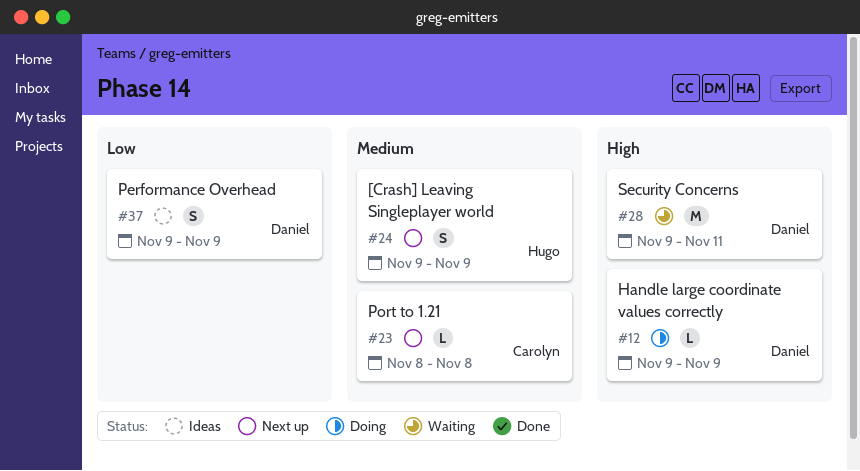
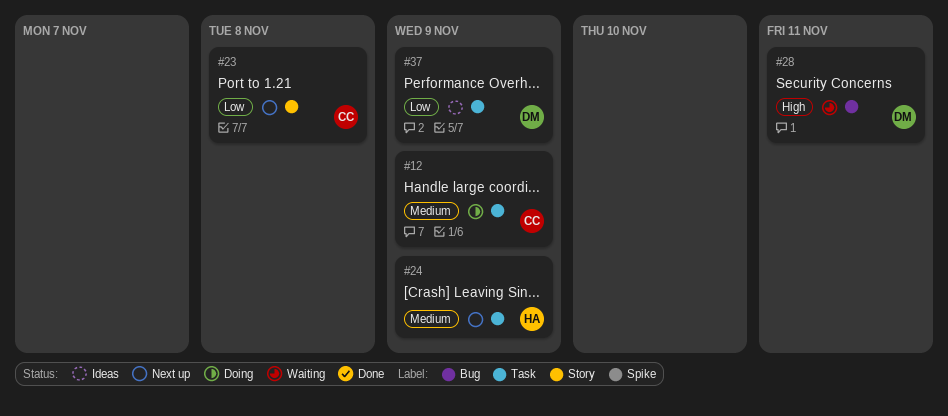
#12, owner: Daniel -> Carolyn
#12, priority: High -> Medium
#23, priority: Medium -> Low

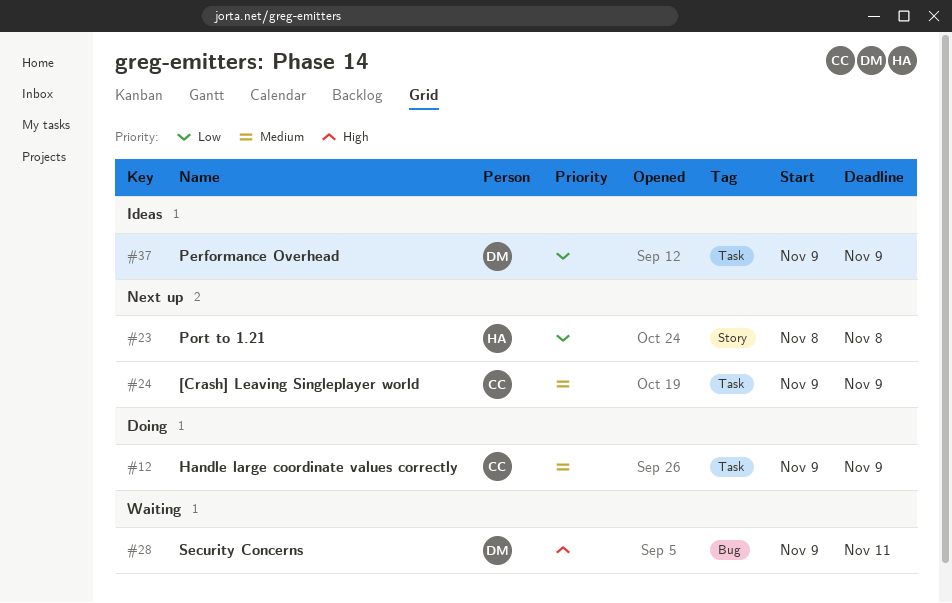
#23, owner: CC -> HA
#24, owner: HA -> CC

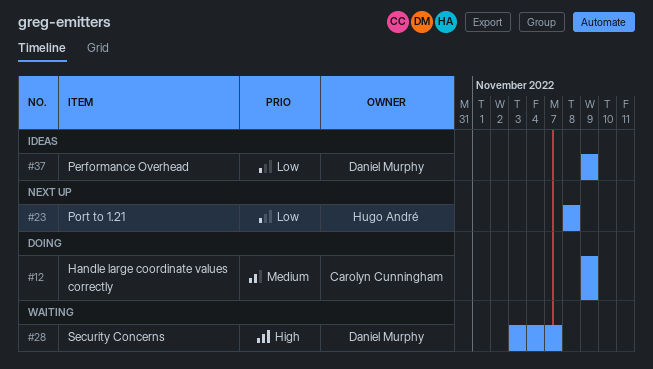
#24: present -> none
#28, start: Nov 9 -> Nov 3
#28, due: Nov 11 -> Nov 7

